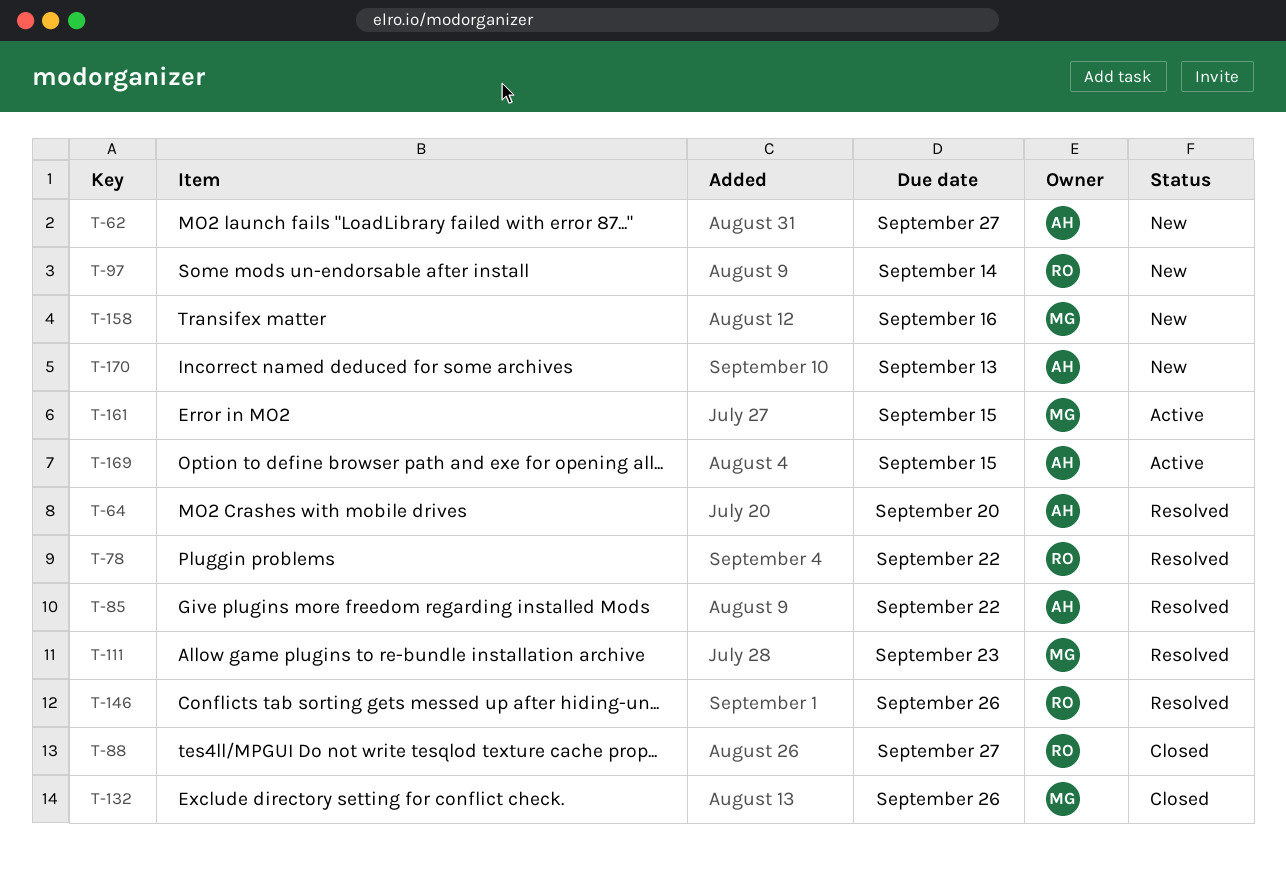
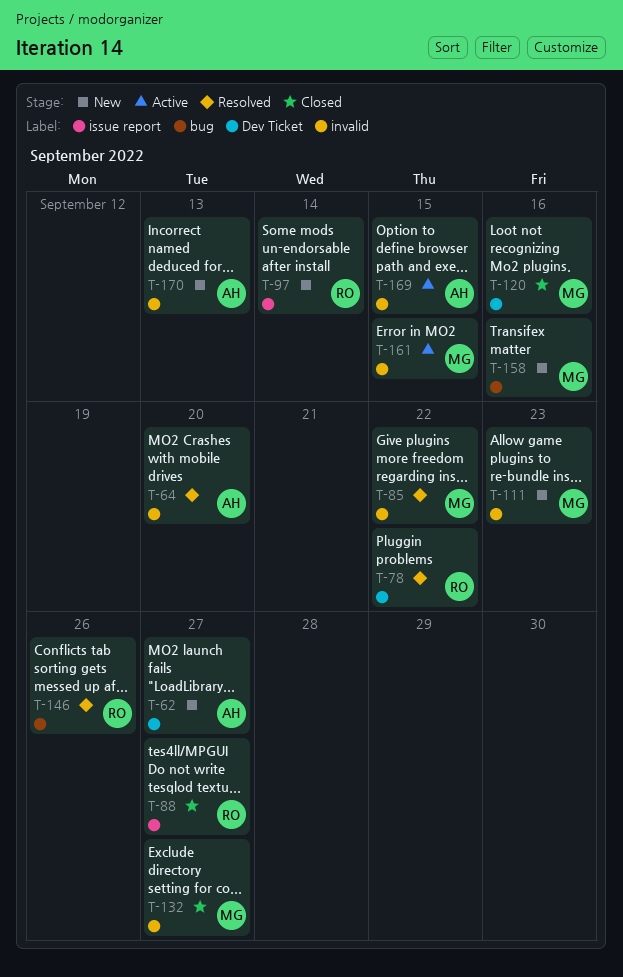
T-85, owner: AH -> MG
T-111, status: Resolved -> New
T-120: none -> present
T-132, due: Sep 26 -> Sep 27

